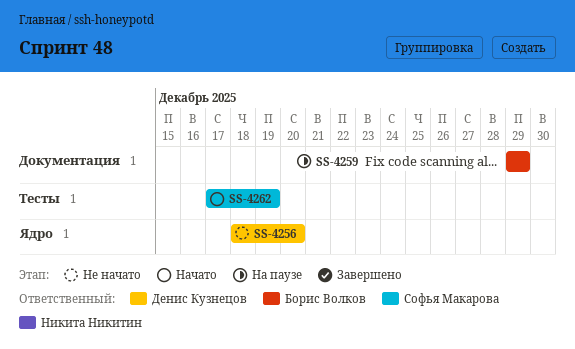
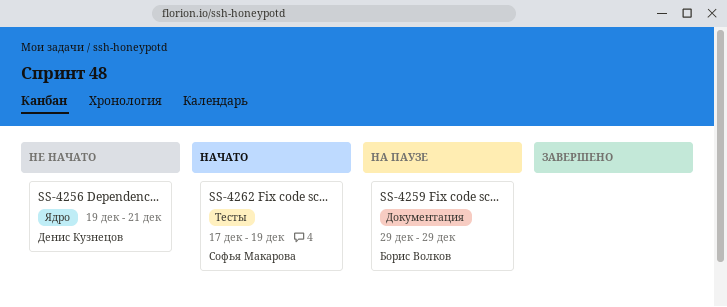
SS-4256, start: Dec 18 -> Dec 19
SS-4256, due: Dec 20 -> Dec 21

